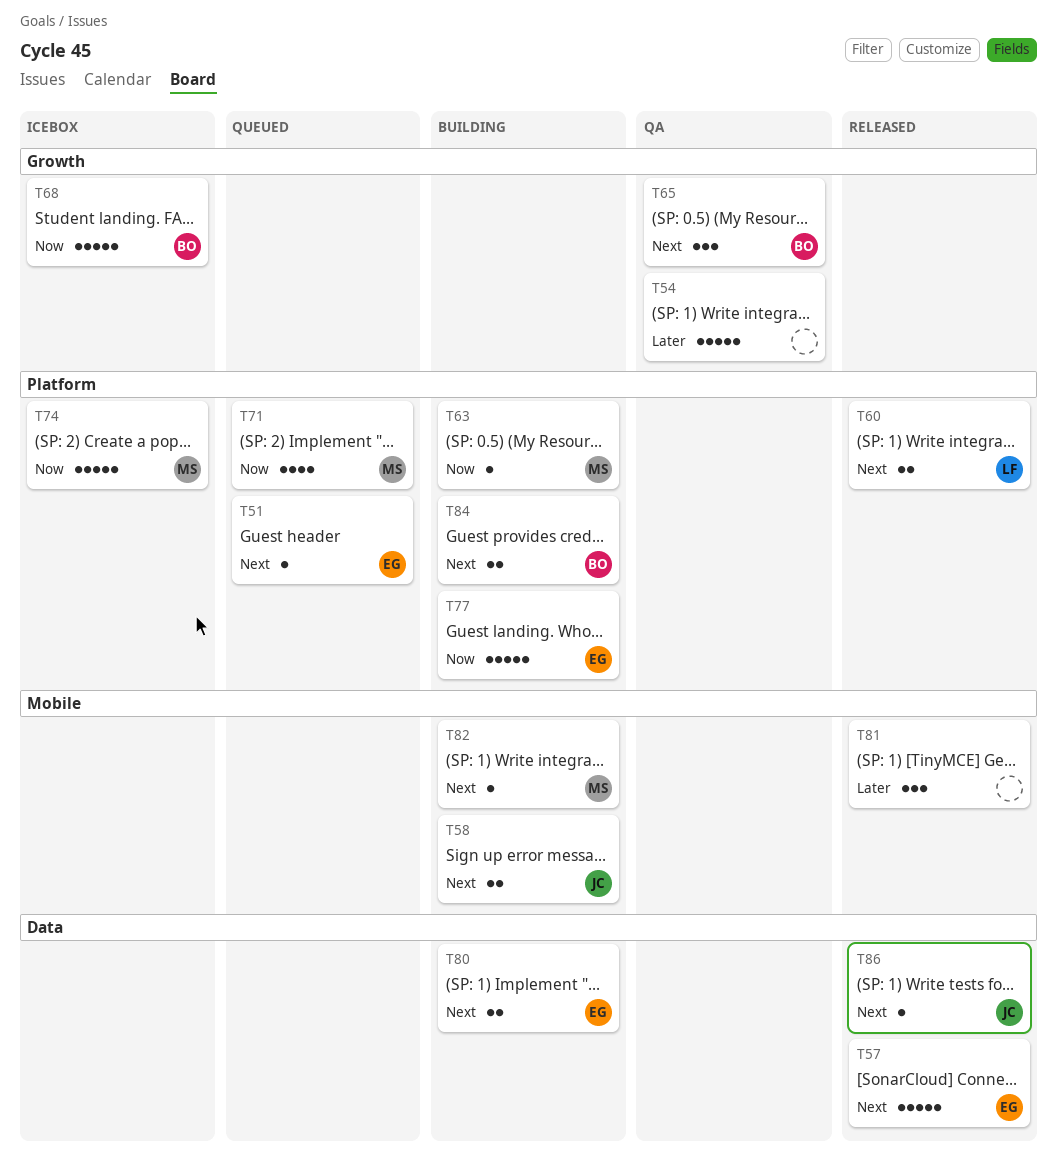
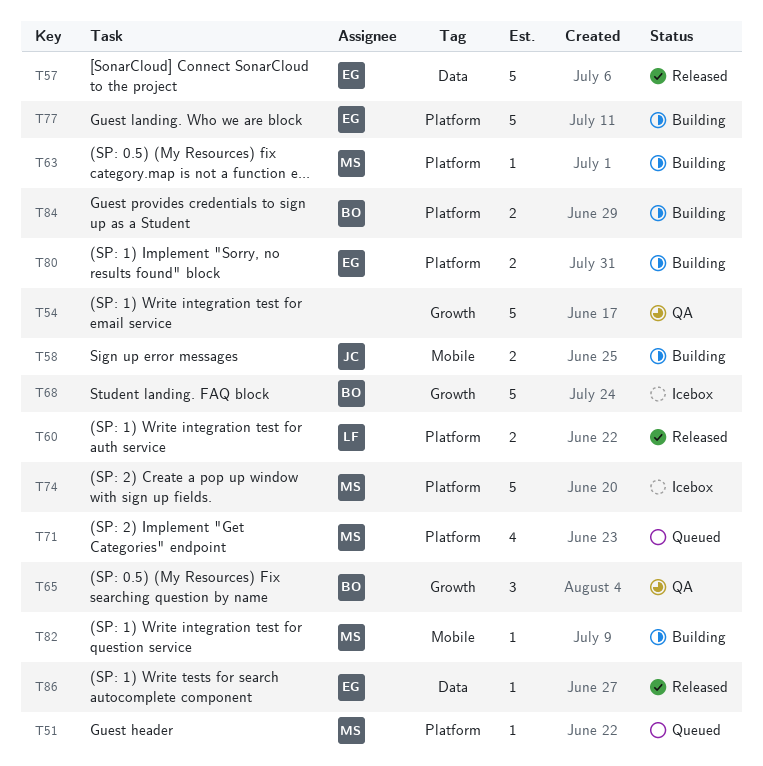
T51, owner: EG -> MS
T80, label: Data -> Platform
T81: present -> none
T86, owner: JC -> EG

